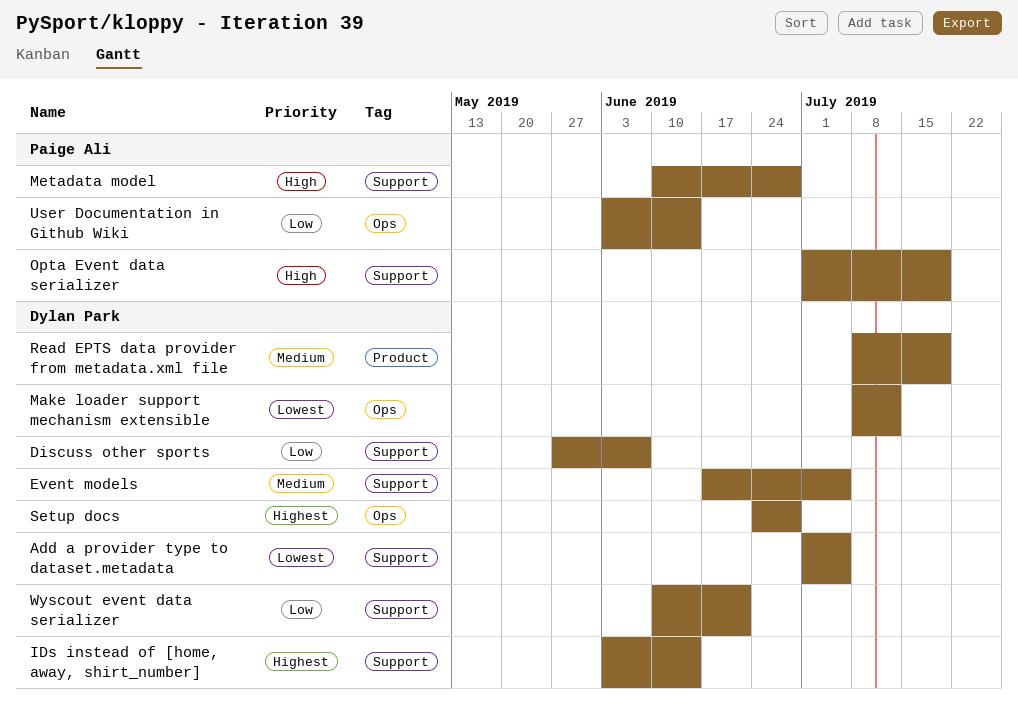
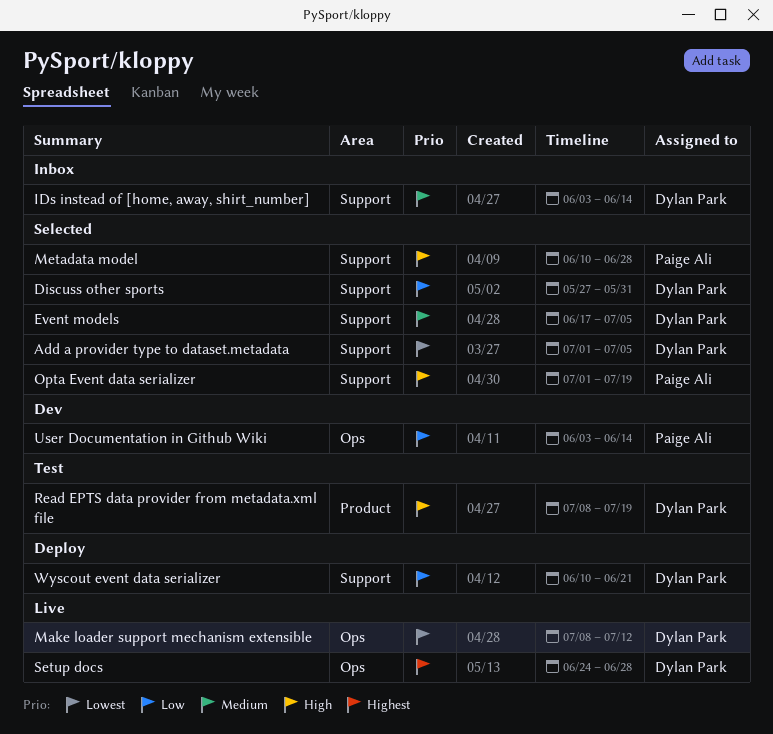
Discuss other sports, due: Jun 7 -> May 31
IDs instead of [home, away, shirt_number], priority: Highest -> Medium
Read EPTS data provider from metadata.xml file, priority: Medium -> High

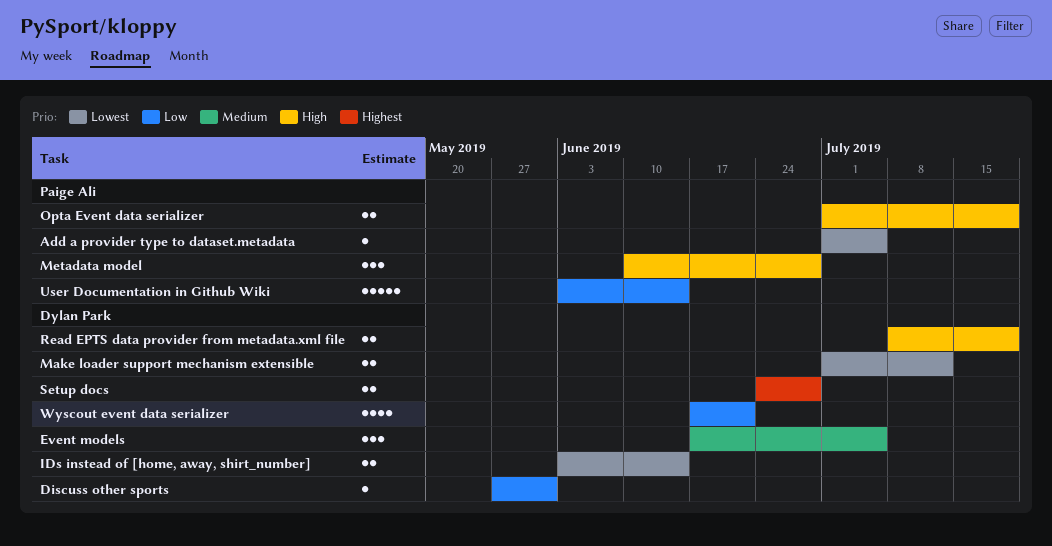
Add a provider type to dataset.metadata, owner: Dylan Park -> Paige Ali
IDs instead of [home, away, shirt_number], priority: Medium -> Lowest
Make loader support mechanism extensible, start: Jul 8 -> Jul 1
Wyscout event data serializer, start: Jun 10 -> Jun 17

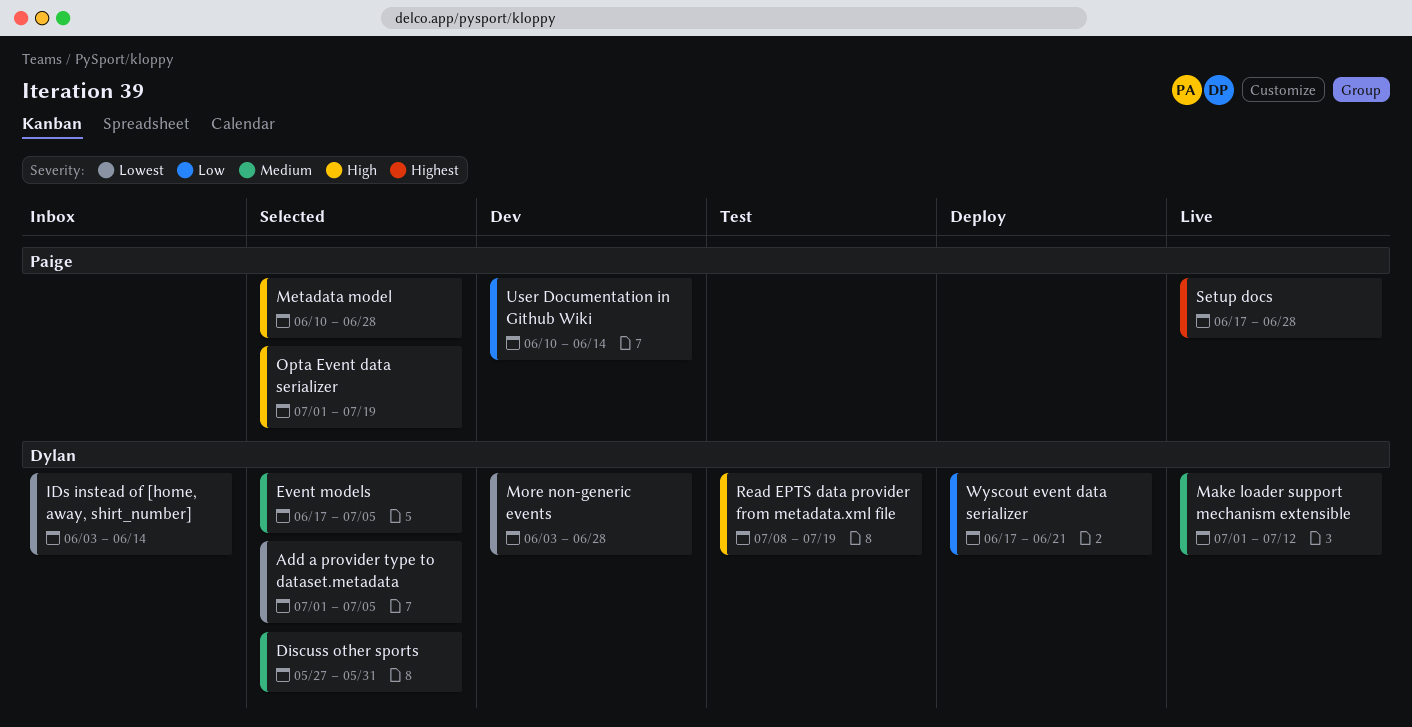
Add a provider type to dataset.metadata, owner: Paige Ali -> Dylan Park
Discuss other sports, priority: Low -> Medium
Make loader support mechanism extensible, priority: Lowest -> Medium
More non-generic events: none -> present
Setup docs, owner: Dylan Park -> Paige Ali
Setup docs, start: Jun 24 -> Jun 17
User Documentation in Github Wiki, start: Jun 3 -> Jun 10

